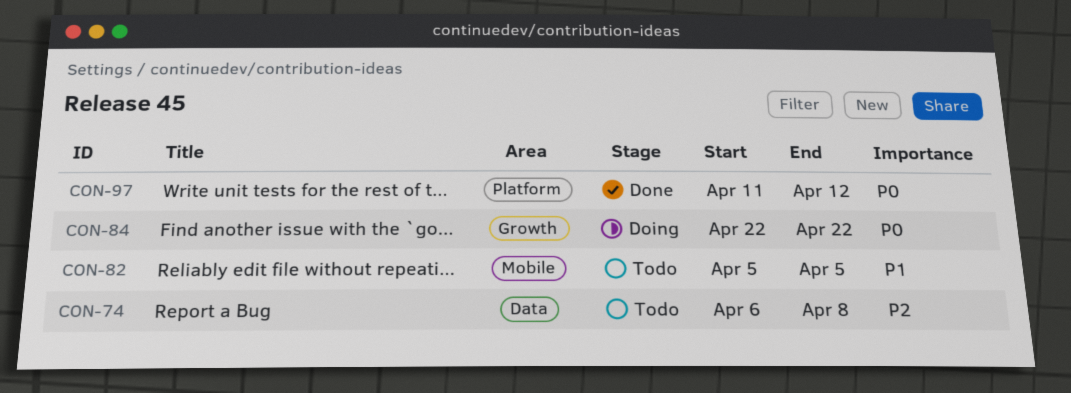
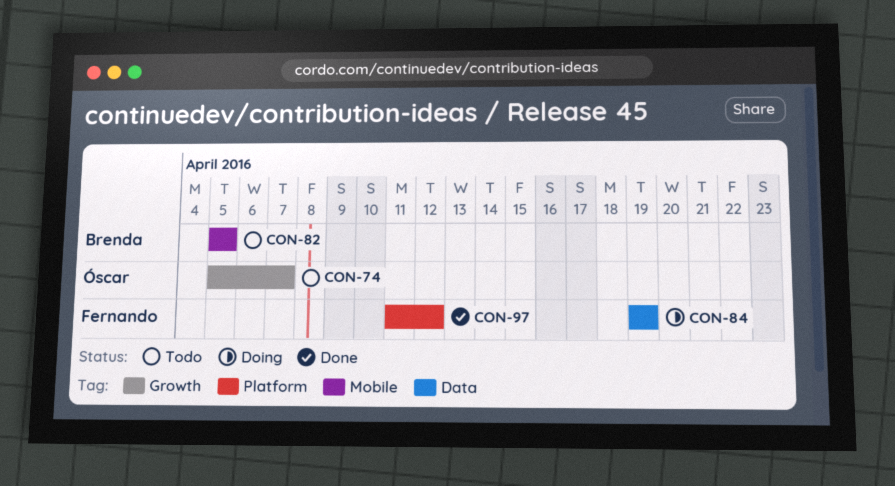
CON-74, label: Data -> Growth
CON-74, start: Apr 6 -> Apr 5
CON-74, due: Apr 8 -> Apr 7
CON-84, label: Growth -> Data
CON-84, start: Apr 22 -> Apr 19
CON-84, due: Apr 22 -> Apr 19

